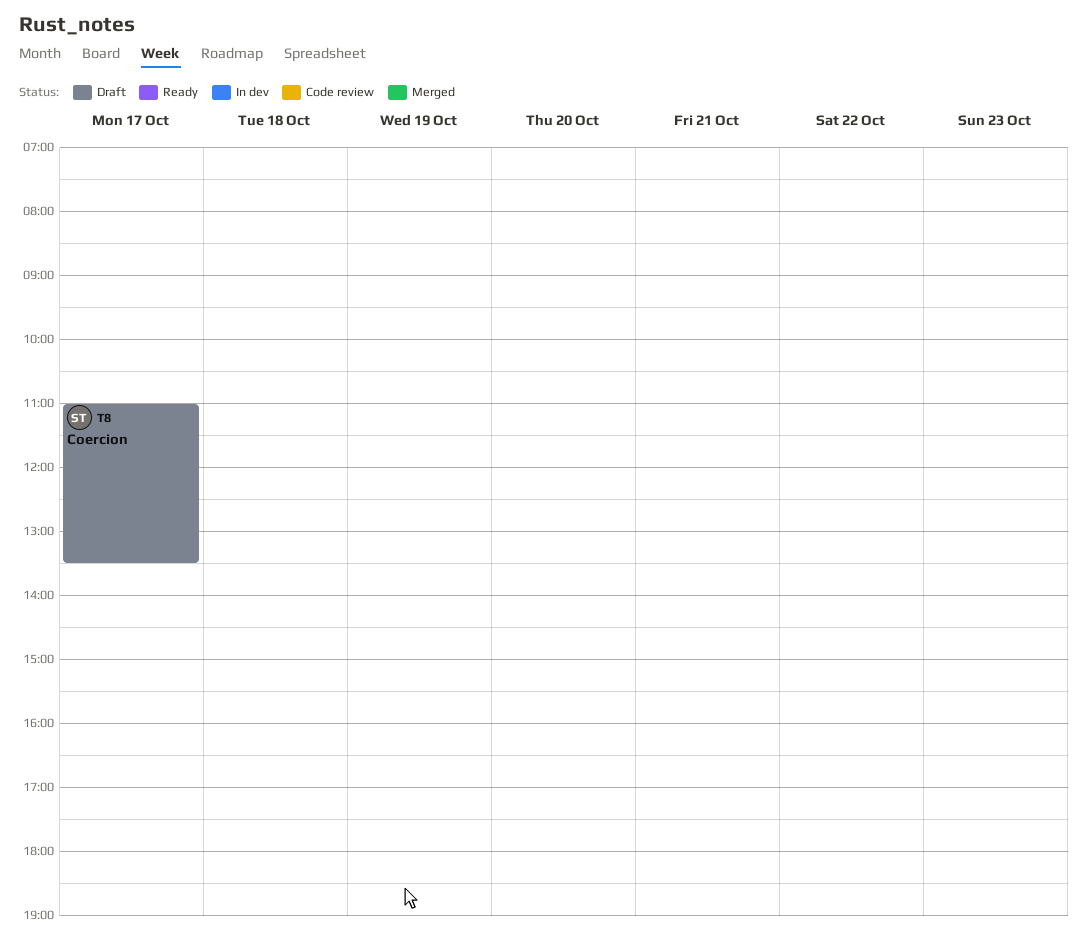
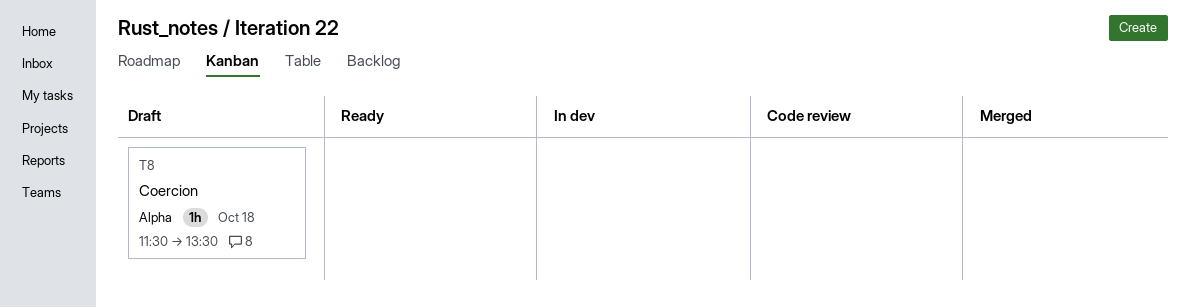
T8, day: Oct 17 -> Oct 18
T8, begins: 11:00 -> 11:30

